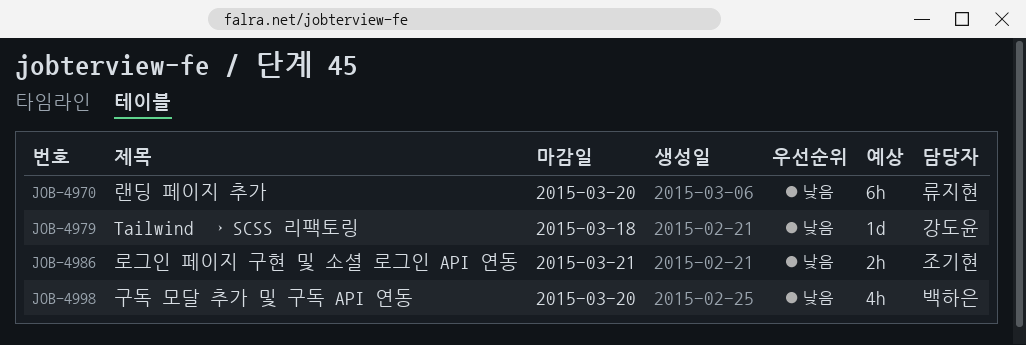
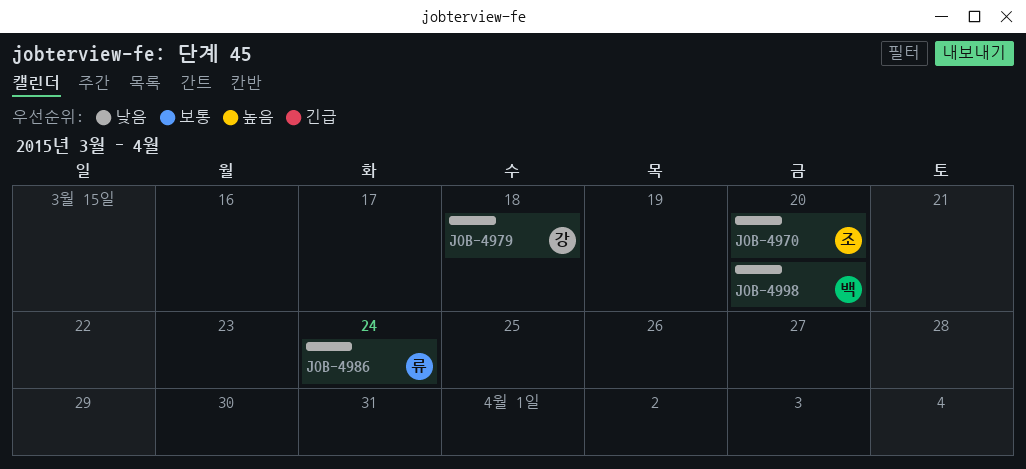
JOB-4970, owner: 류지현 -> 조기현
JOB-4986, owner: 조기현 -> 류지현
JOB-4986, due: Mar 21 -> Mar 24

